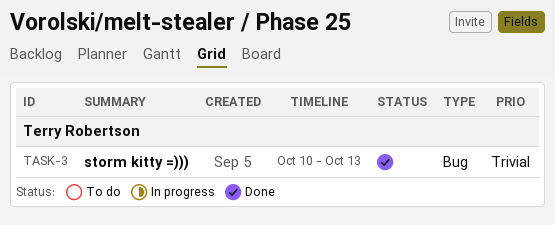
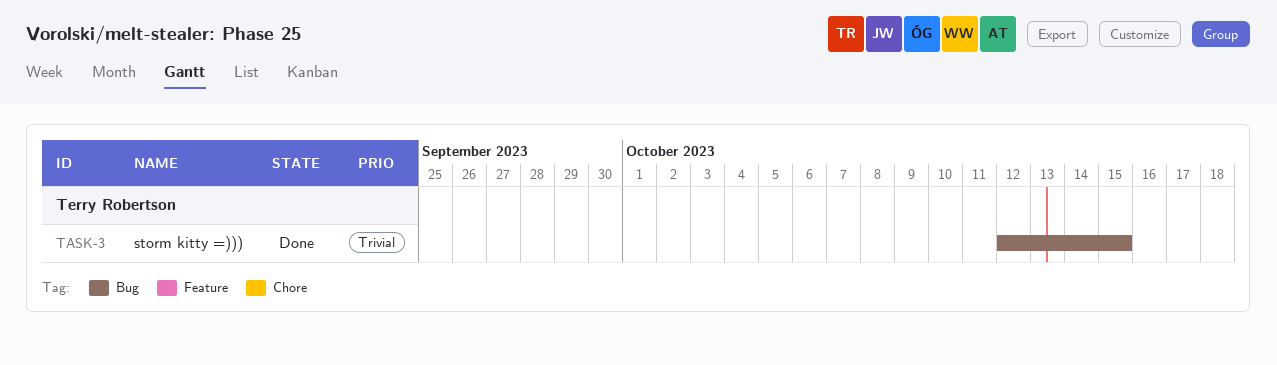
TASK-3, start: Oct 10 -> Oct 12
TASK-3, due: Oct 13 -> Oct 15

